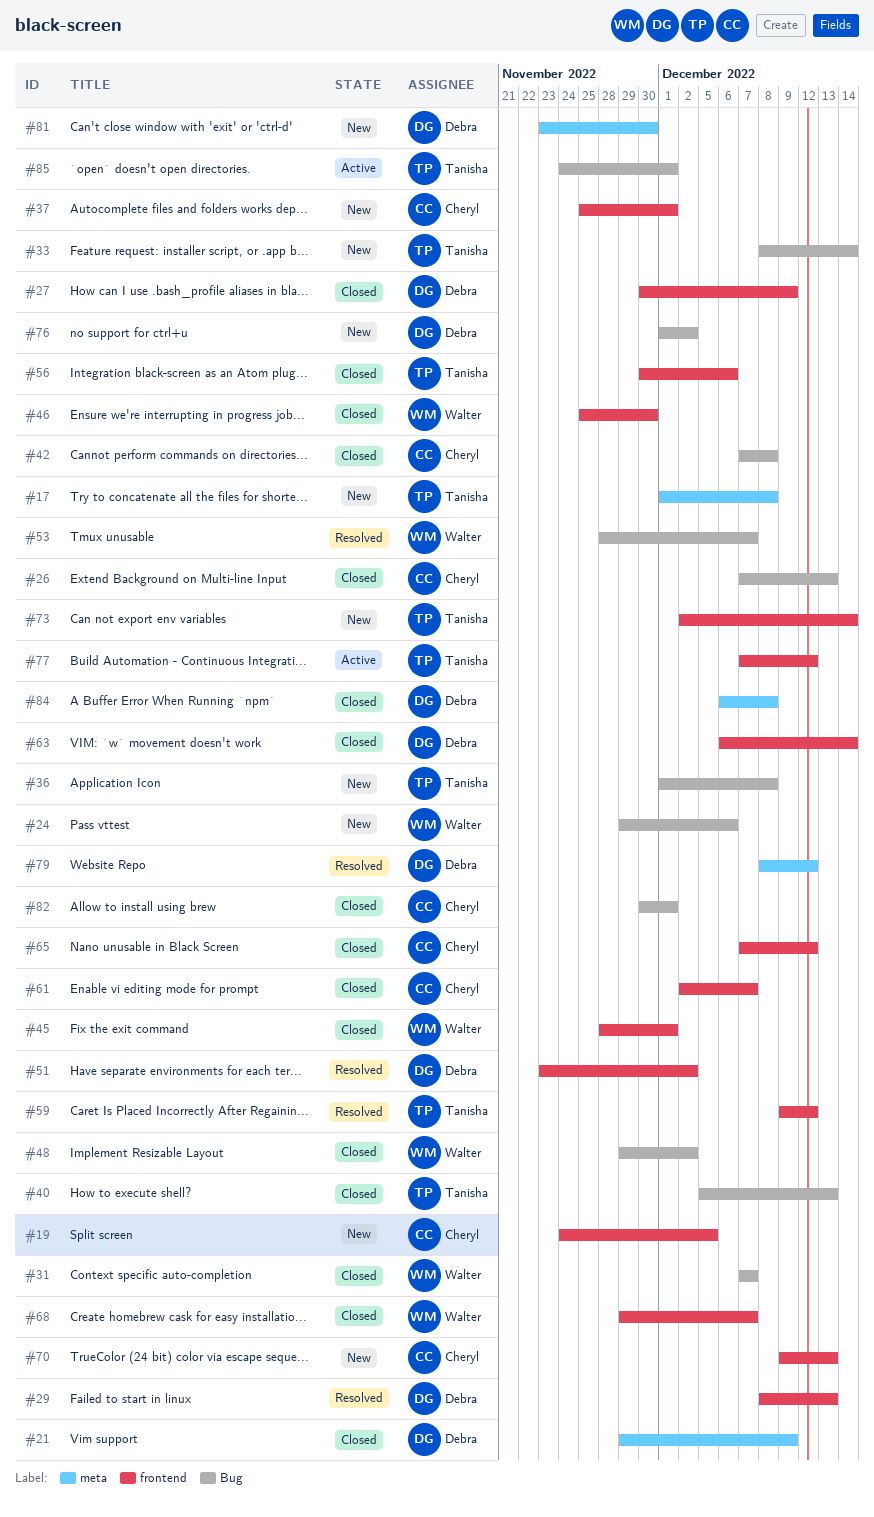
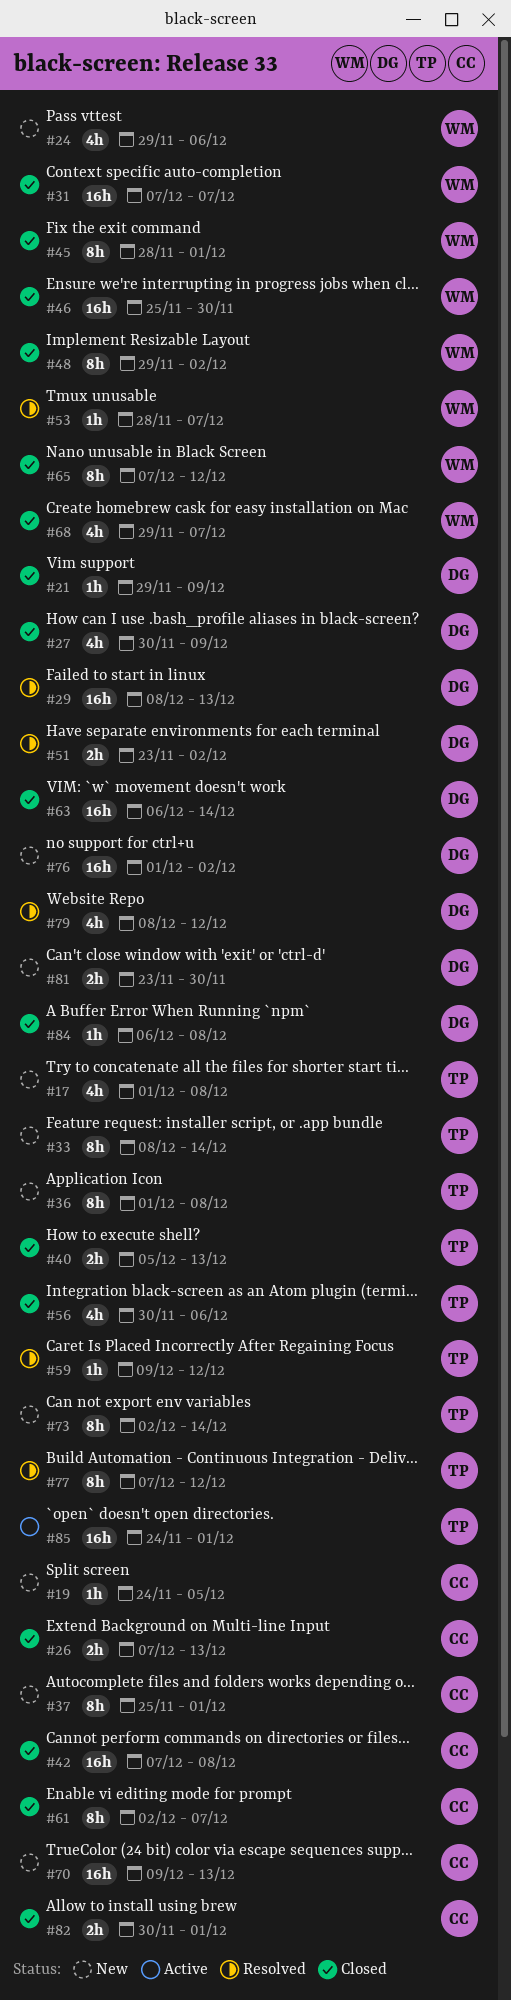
#65, owner: Cheryl -> Walter
#77, status: Active -> Resolved

